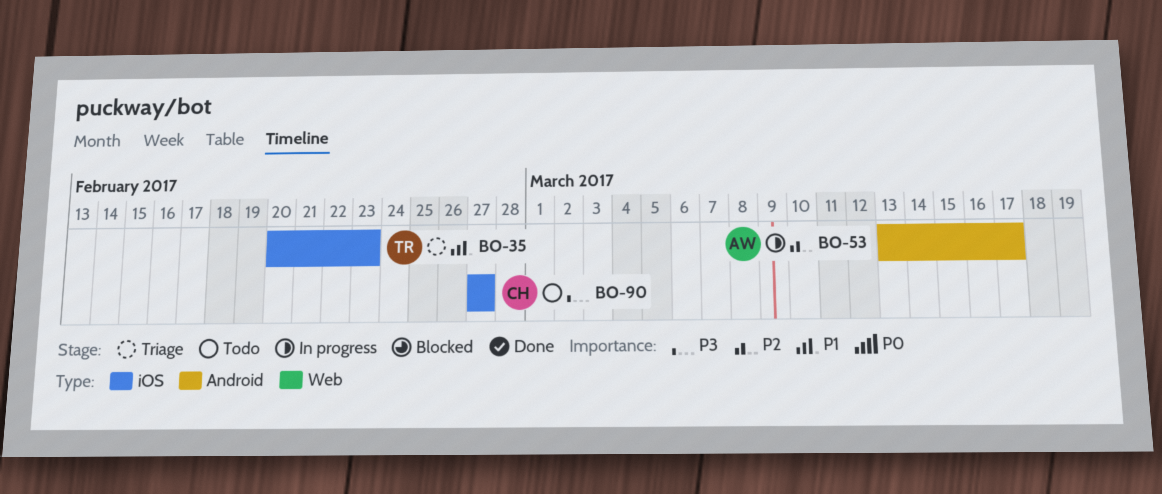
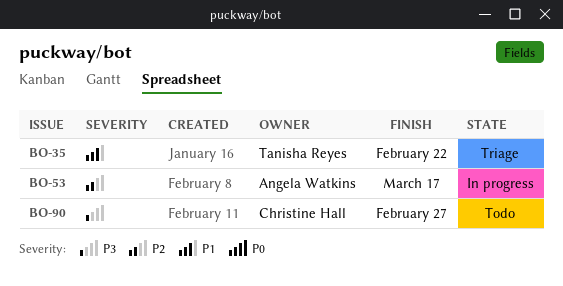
BO-35, due: Feb 23 -> Feb 22

